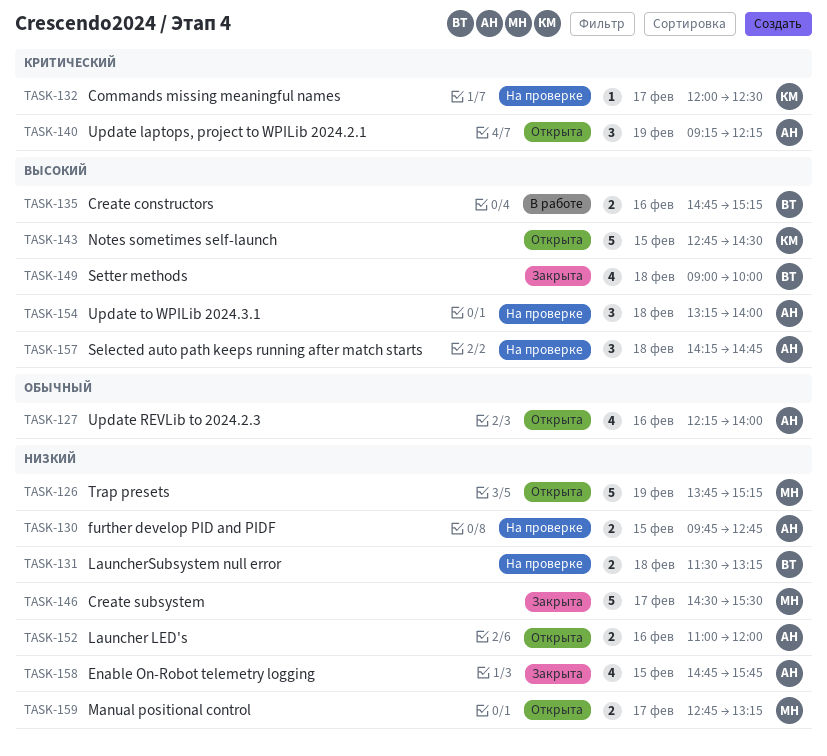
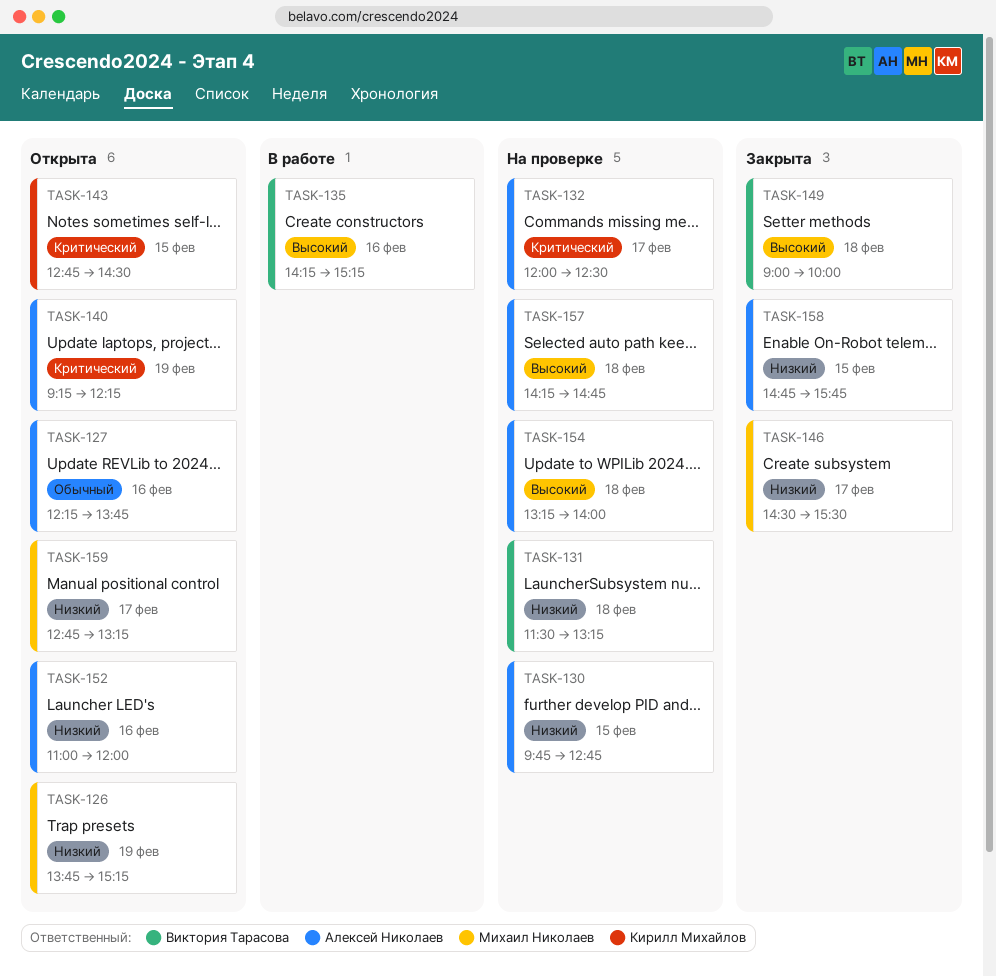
TASK-127, ends: 14:00 -> 13:45
TASK-132, owner: Кирилл Михайлов -> Алексей Николаев
TASK-135, begins: 14:45 -> 14:15
TASK-143, priority: Высокий -> Критический

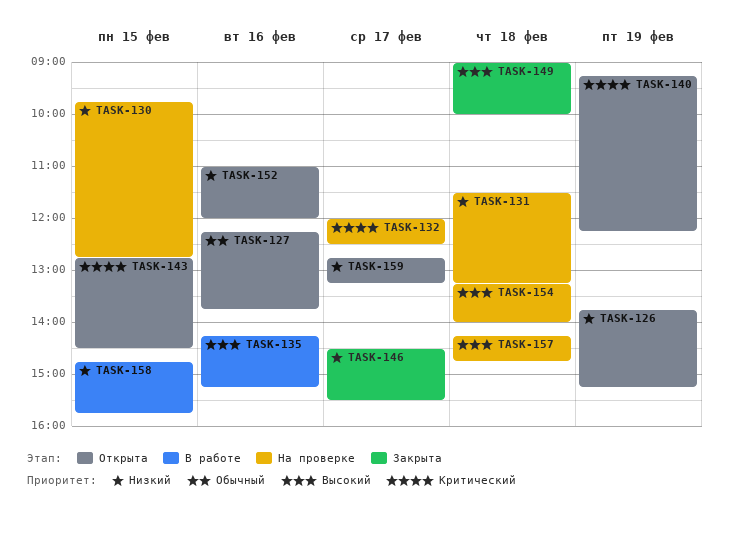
TASK-158, status: Закрыта -> В работе

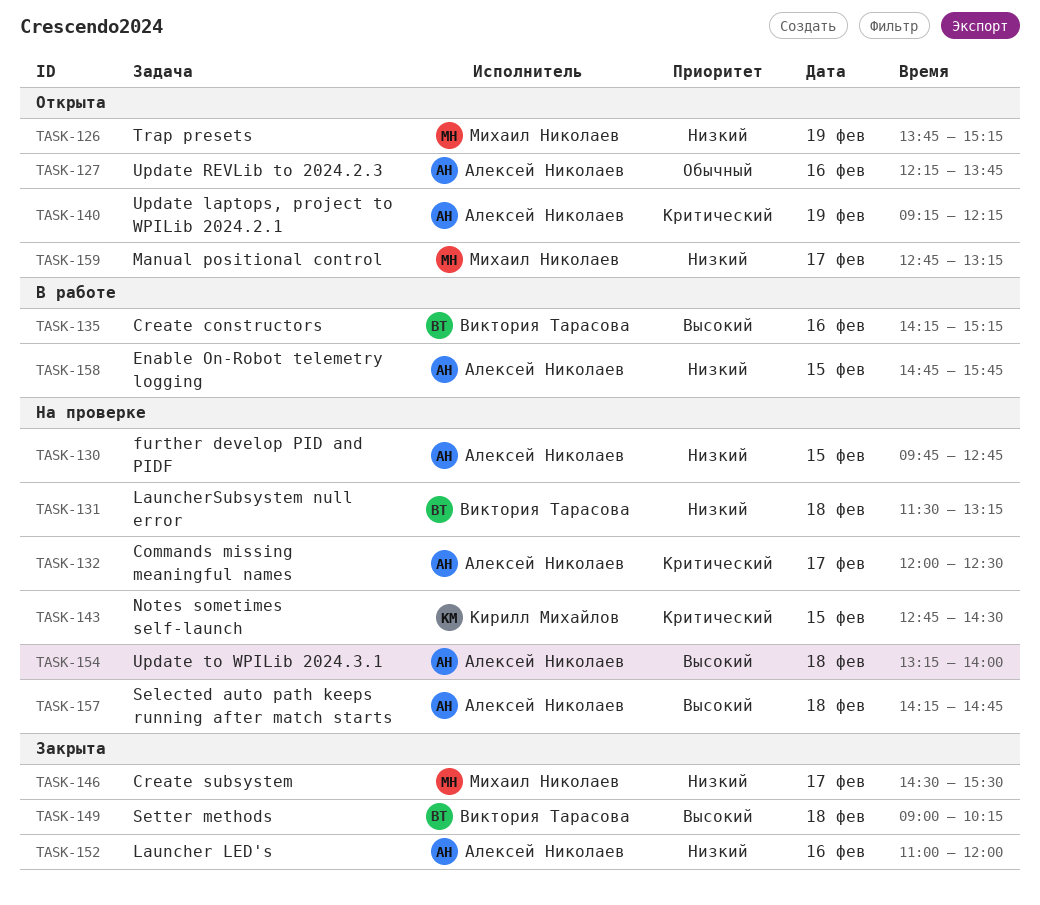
TASK-143, status: Открыта -> На проверке
TASK-149, ends: 10:00 -> 10:15
TASK-152, status: Открыта -> Закрыта

